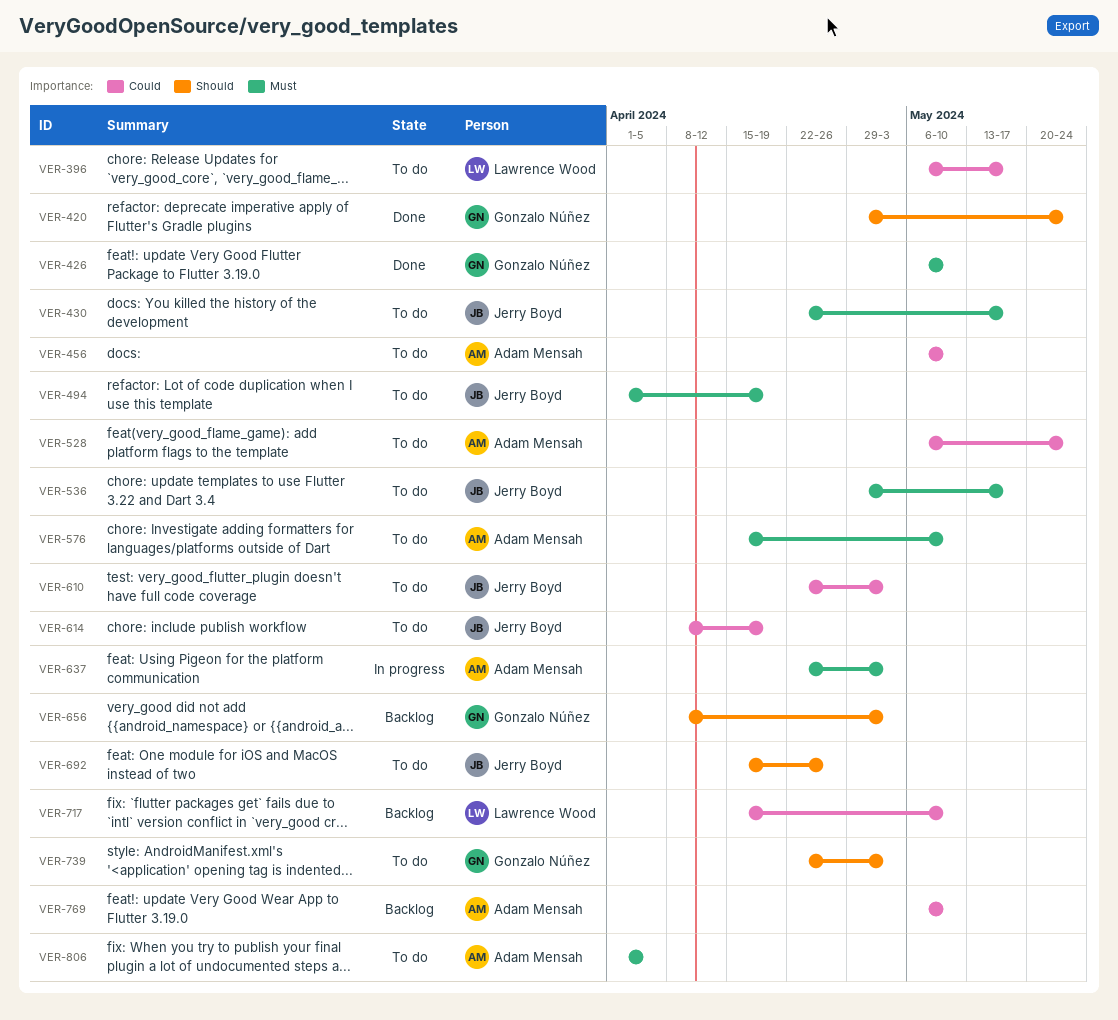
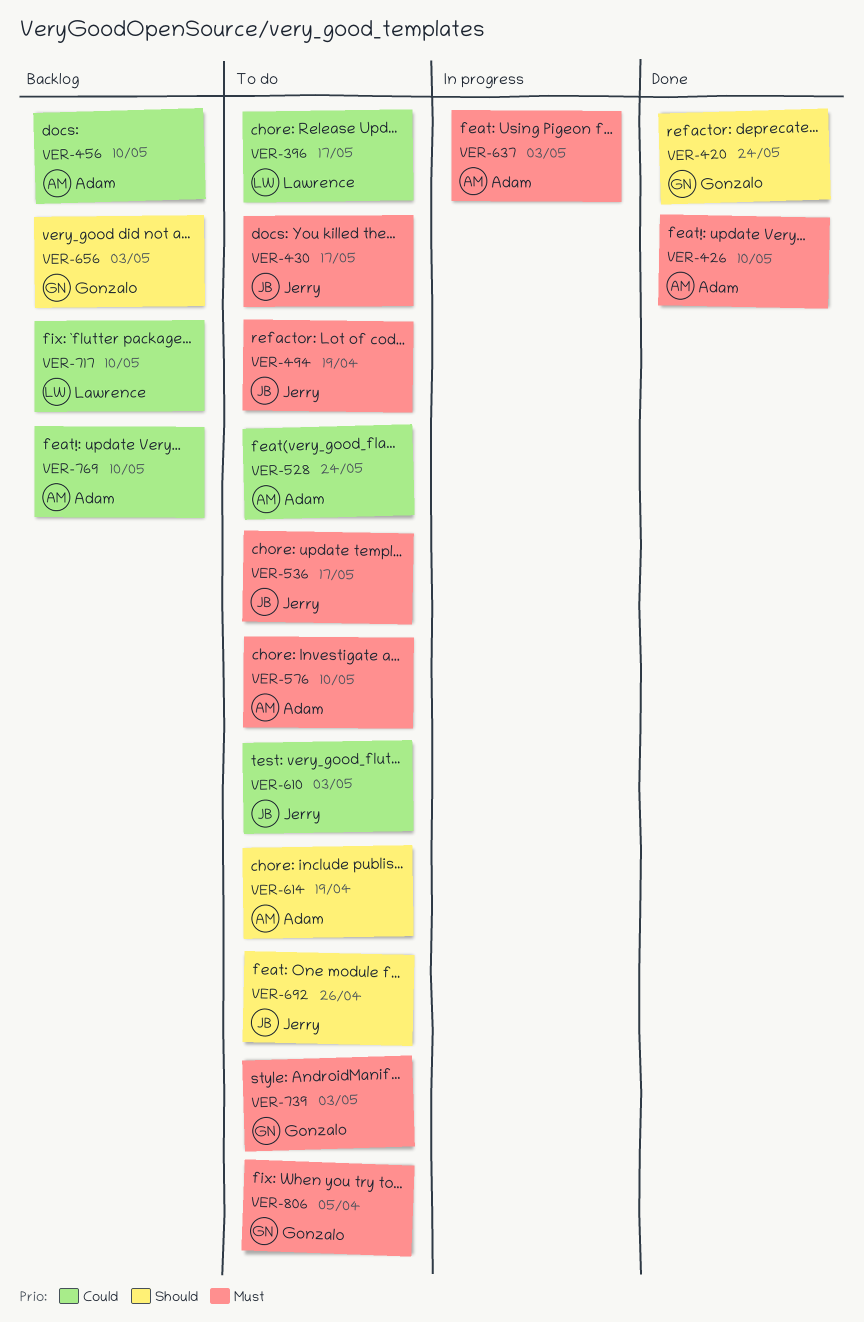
VER-426, owner: Gonzalo Núñez -> Adam Mensah
VER-456, status: To do -> Backlog
VER-614, owner: Jerry Boyd -> Adam Mensah
VER-614, priority: Could -> Should
VER-739, priority: Should -> Must
VER-806, owner: Adam Mensah -> Gonzalo Núñez

